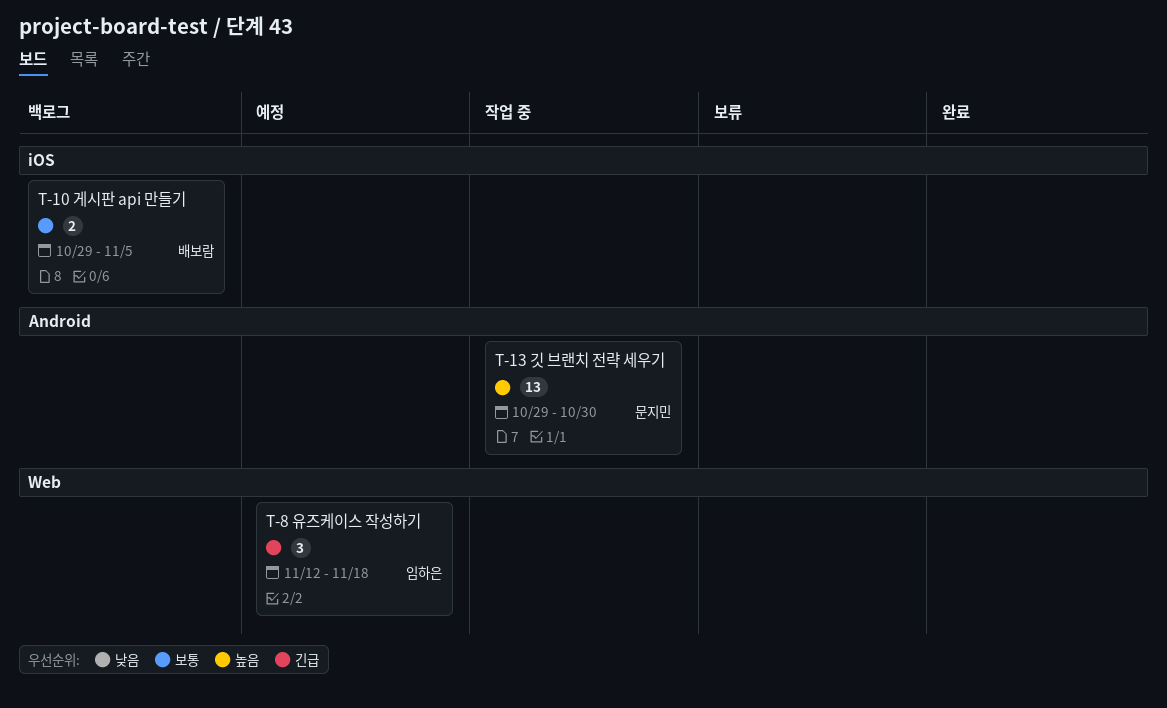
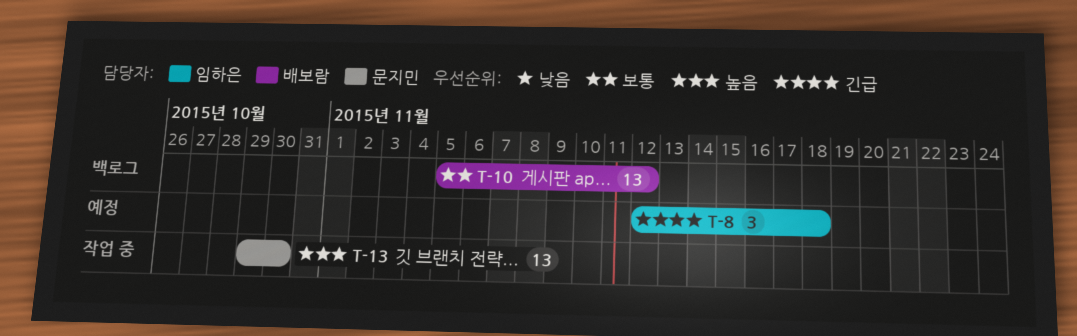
T-10, estimate: 2 -> 13
T-10, start: Oct 29 -> Nov 5
T-10, due: Nov 5 -> Nov 12

